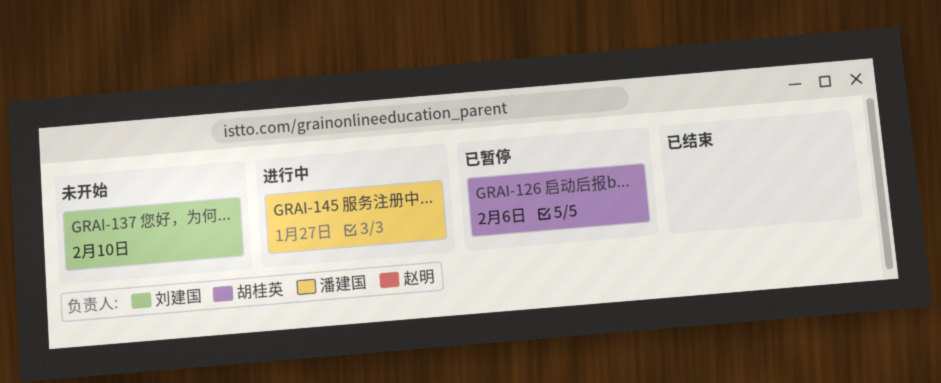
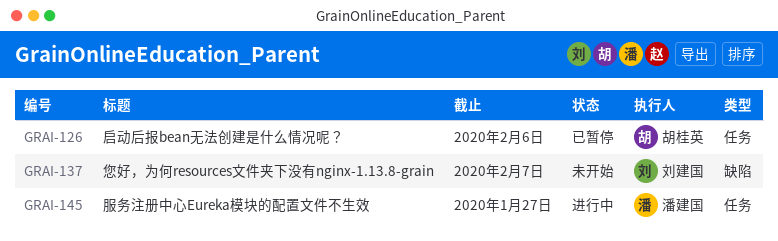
GRAI-137, due: Feb 10 -> Feb 7

